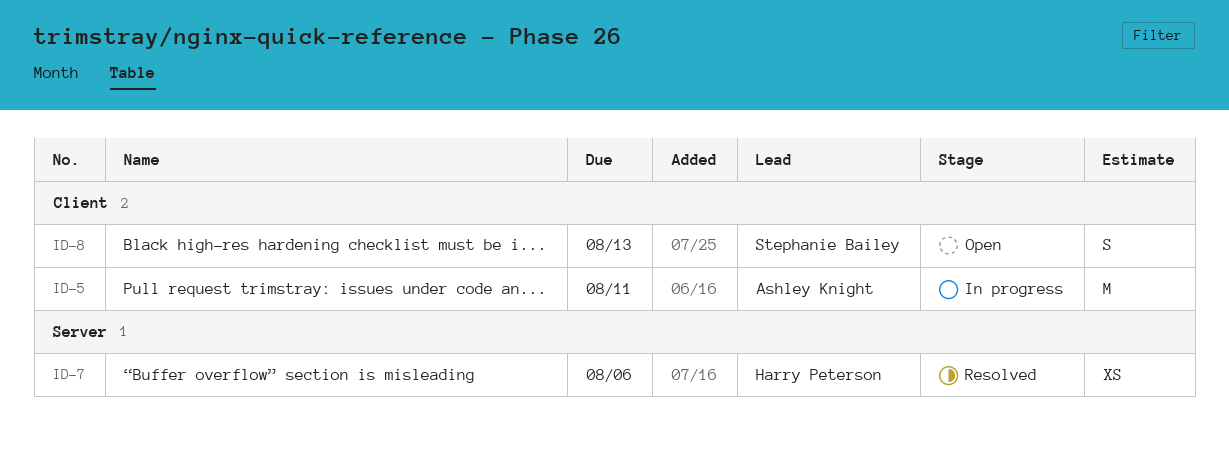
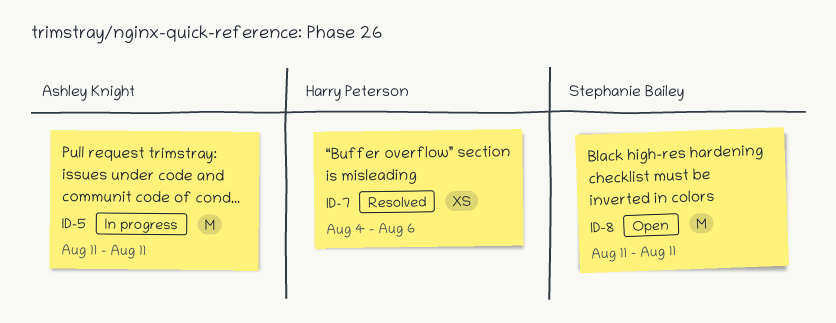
ID-8, estimate: S -> M
ID-8, due: Aug 13 -> Aug 11

